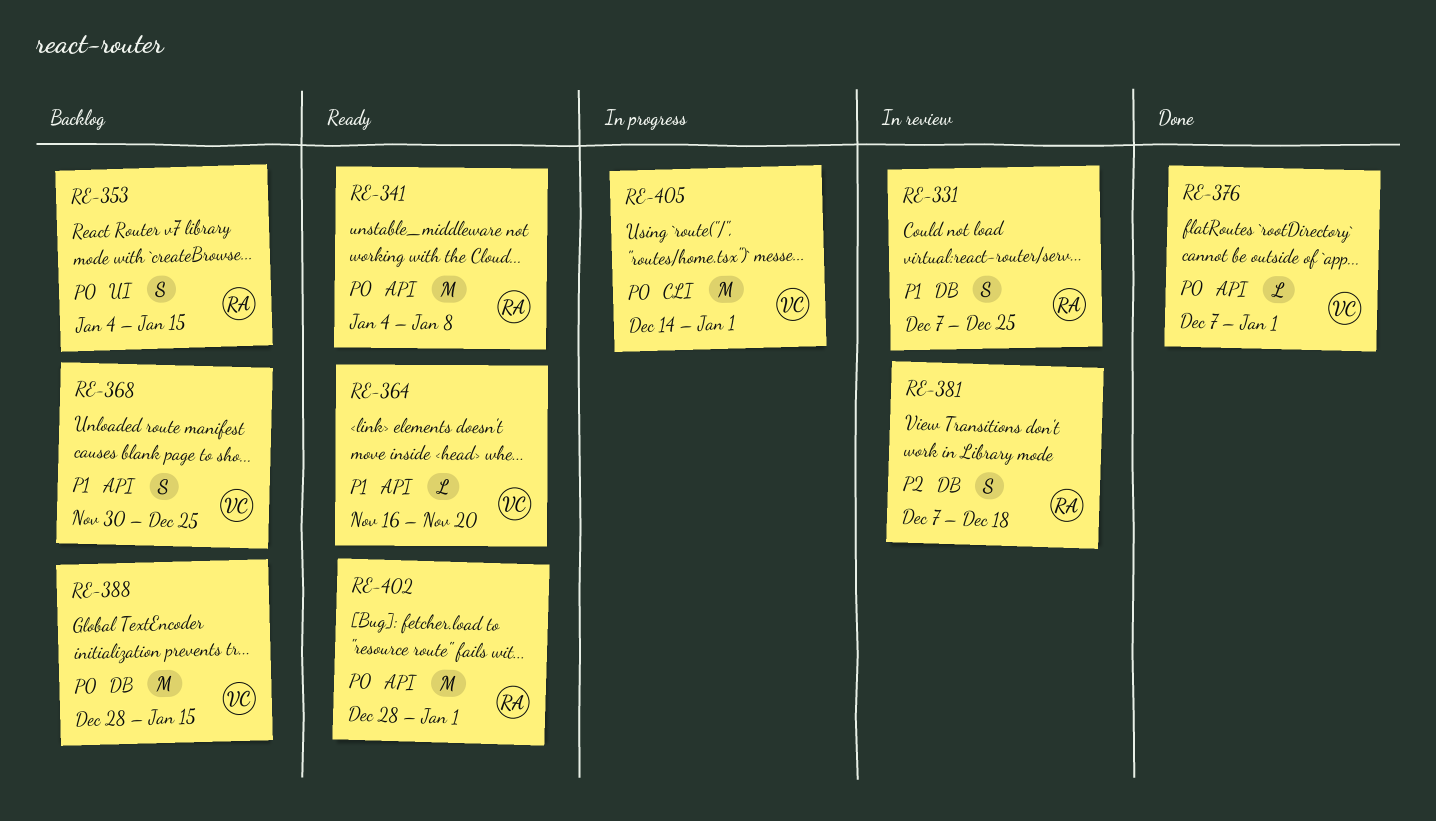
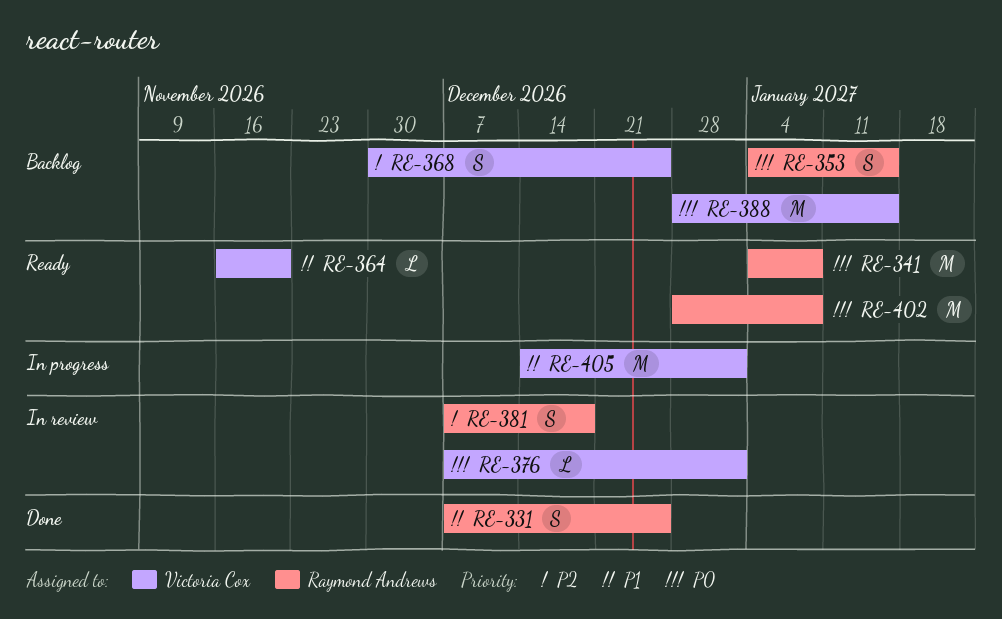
RE-331, status: In review -> Done
RE-368, priority: P1 -> P2
RE-376, status: Done -> In review
RE-402, due: Jan 1 -> Jan 8
RE-405, priority: P0 -> P1

